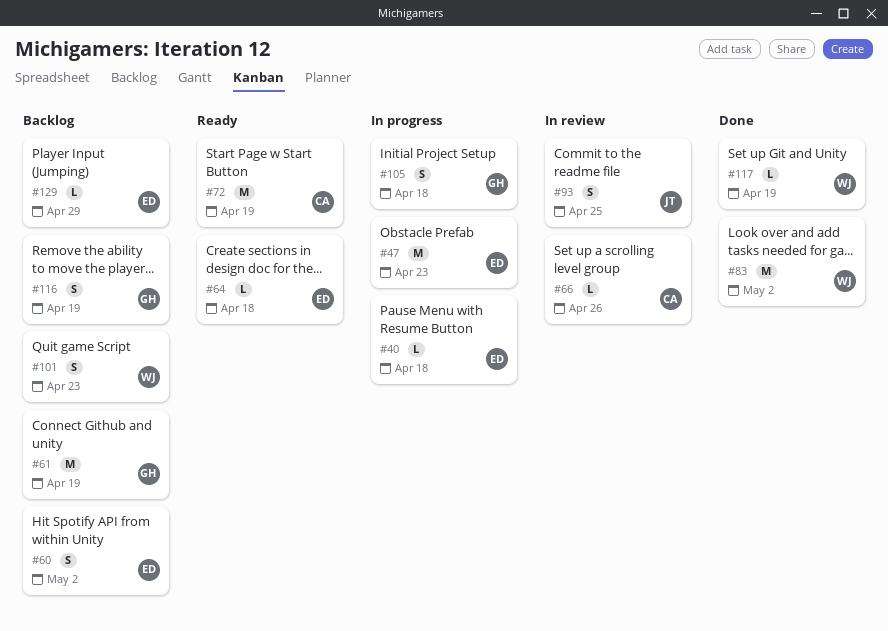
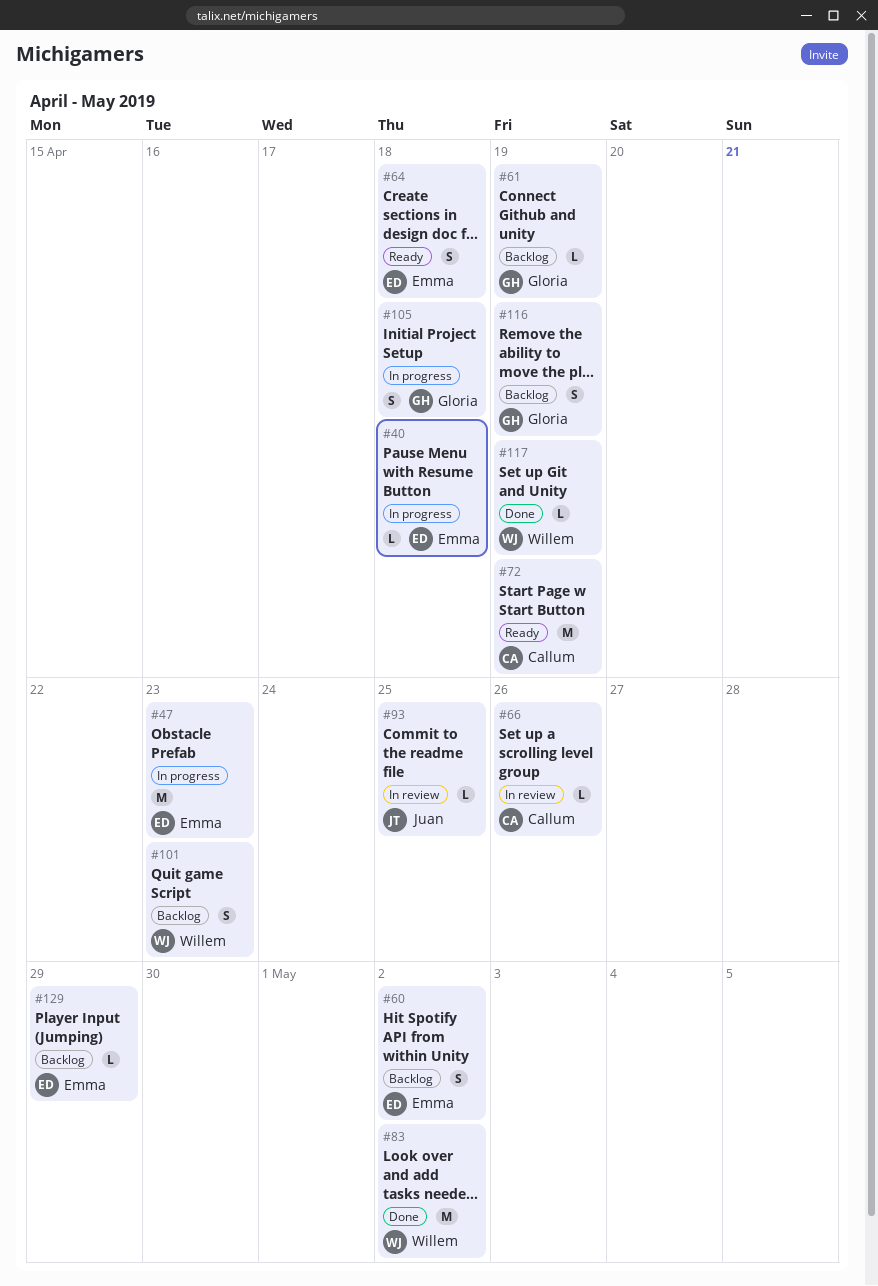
#61, estimate: M -> L
#64, estimate: L -> S
#93, estimate: S -> L

